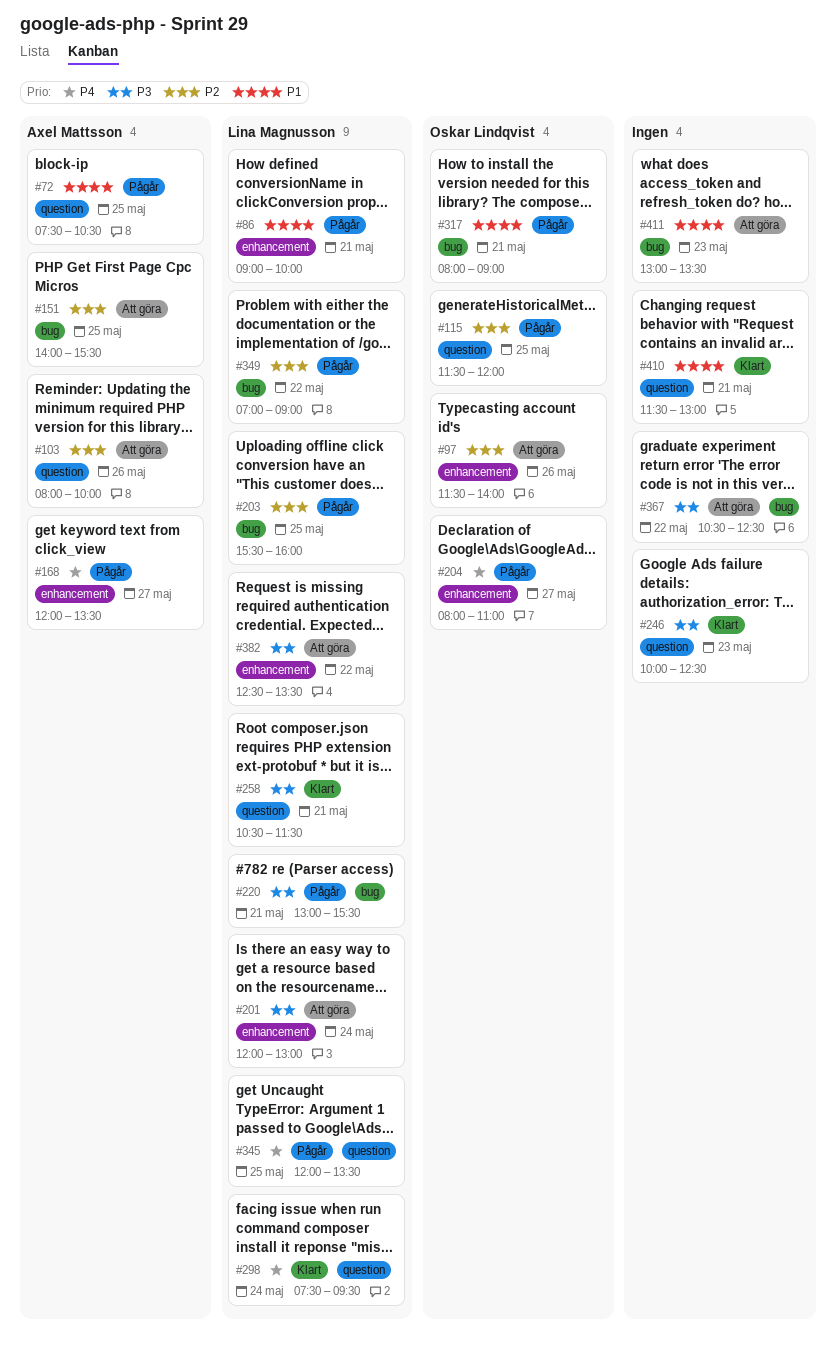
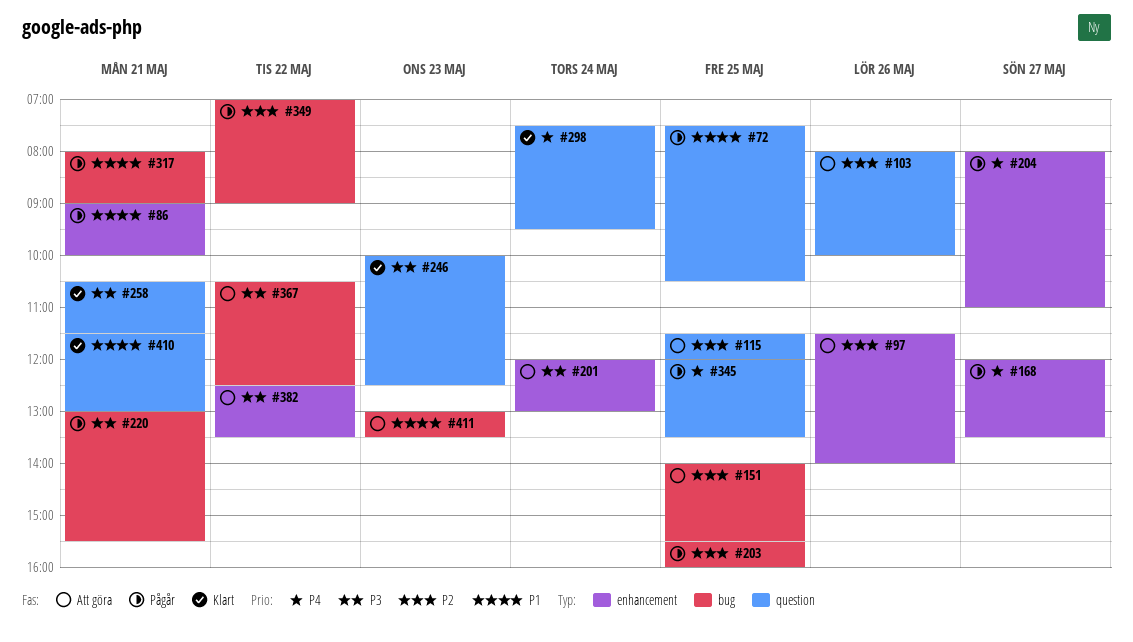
#115, status: Pågår -> Att göra

